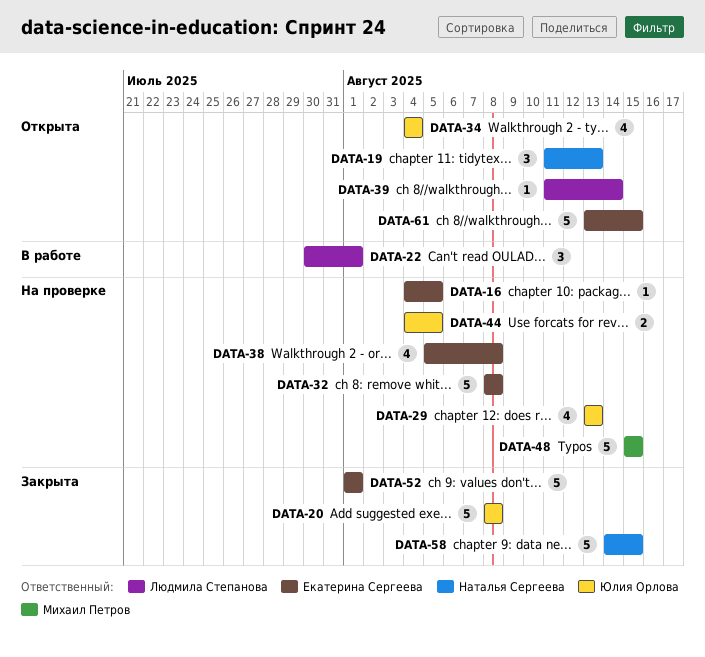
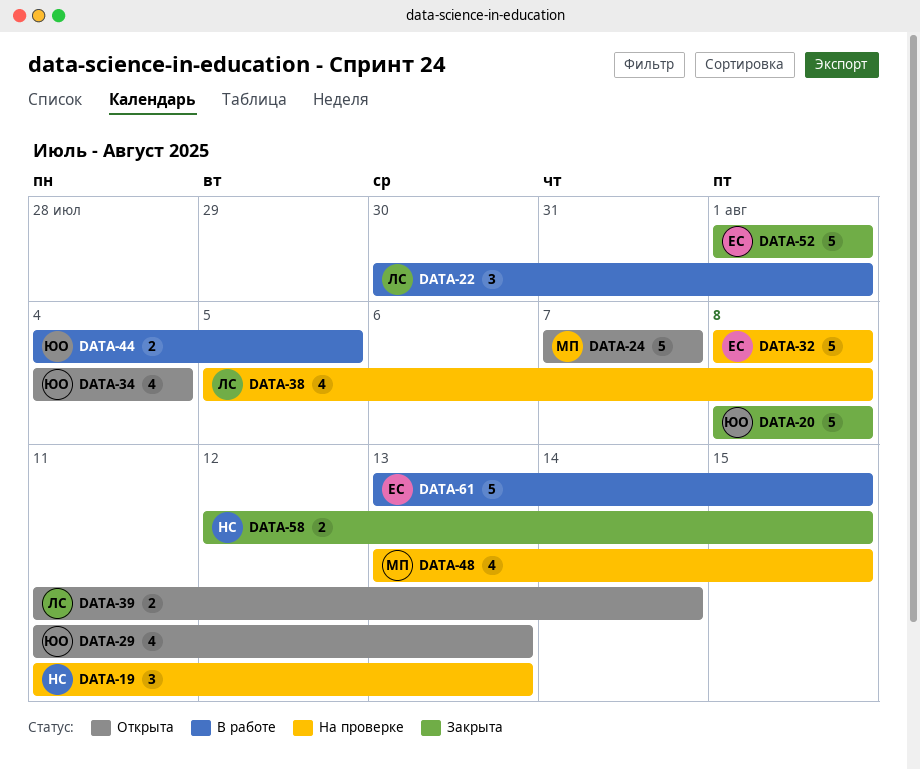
DATA-16: present -> none
DATA-19, status: Открыта -> На проверке
DATA-24: none -> present
DATA-29, status: На проверке -> Открыта
DATA-29, start: Aug 13 -> Aug 11
DATA-38, owner: Екатерина Сергеева -> Людмила Степанова
DATA-39, estimate: 1 -> 2
DATA-44, status: На проверке -> В работе
DATA-48, estimate: 5 -> 4
DATA-48, start: Aug 15 -> Aug 13
DATA-58, estimate: 5 -> 2
DATA-58, start: Aug 14 -> Aug 12
DATA-61, status: Открыта -> В работе

